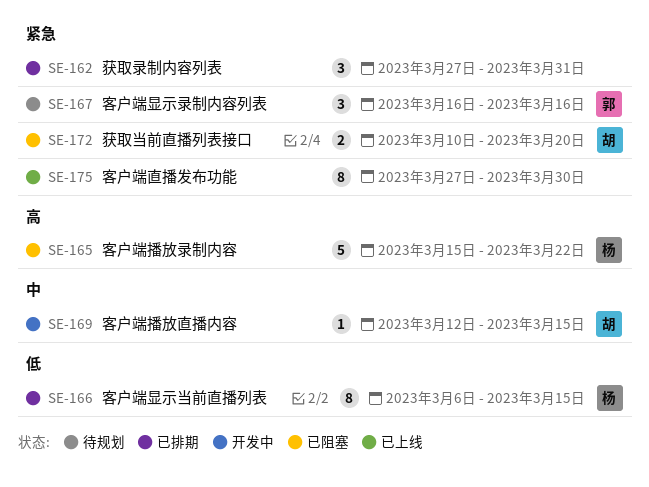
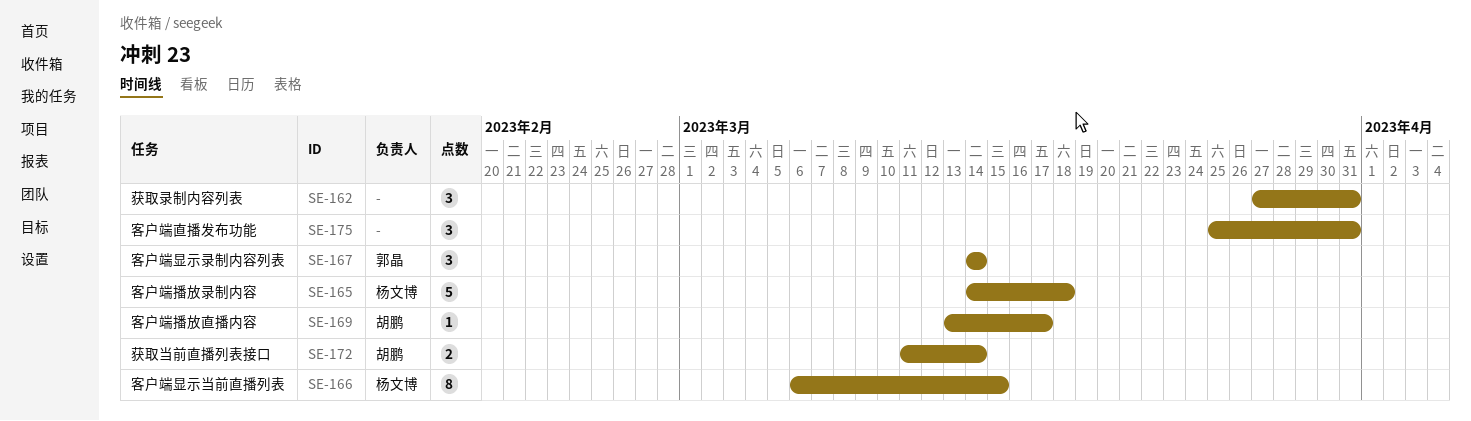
SE-165, start: Mar 15 -> Mar 14
SE-165, due: Mar 22 -> Mar 18
SE-167, start: Mar 16 -> Mar 14
SE-167, due: Mar 16 -> Mar 14
SE-169, start: Mar 12 -> Mar 13
SE-169, due: Mar 15 -> Mar 17
SE-172, start: Mar 10 -> Mar 11
SE-172, due: Mar 20 -> Mar 14
SE-175, estimate: 8 -> 3
SE-175, start: Mar 27 -> Mar 25
SE-175, due: Mar 30 -> Mar 31

